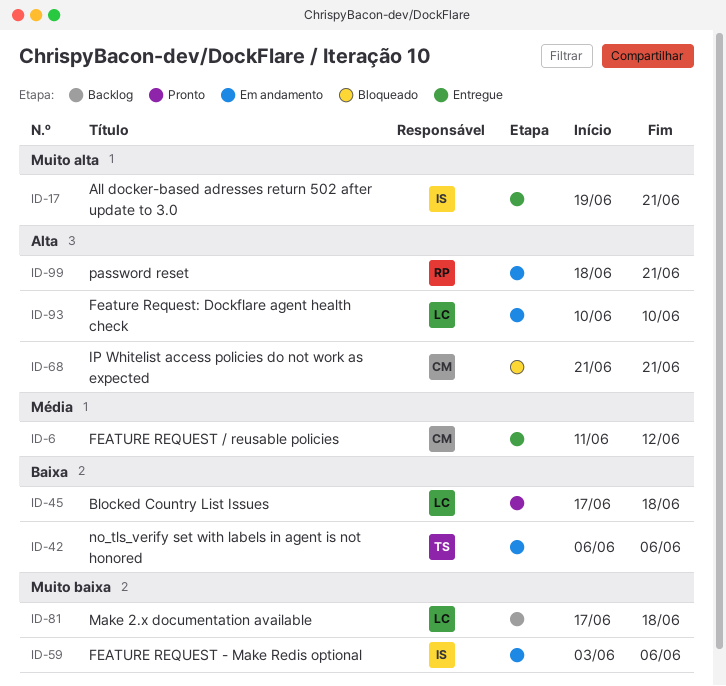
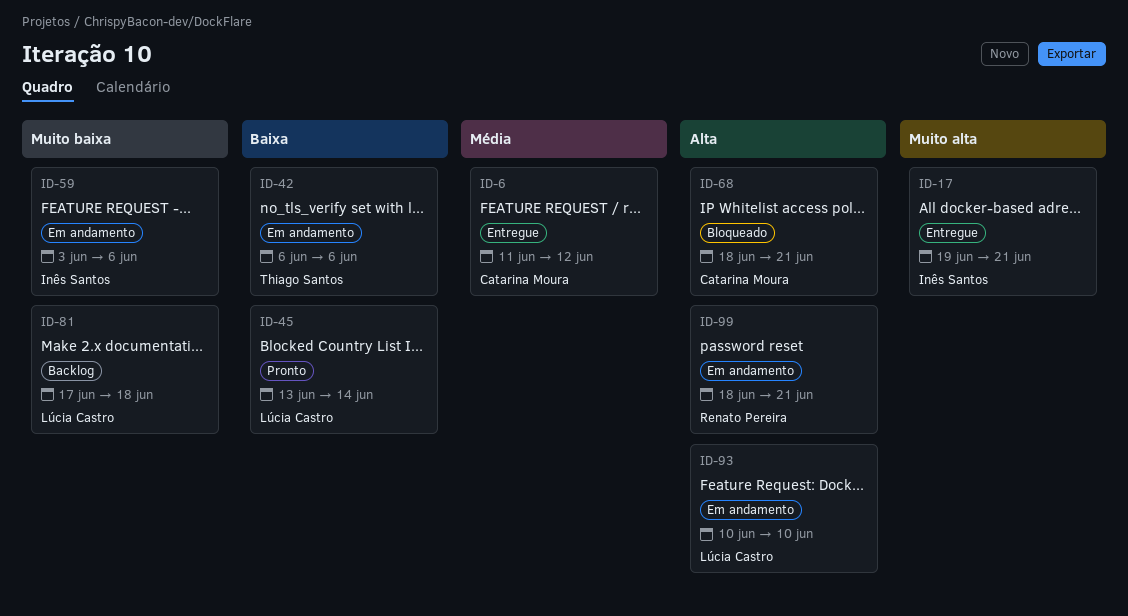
ID-45, start: Jun 17 -> Jun 13
ID-45, due: Jun 18 -> Jun 14
ID-68, start: Jun 21 -> Jun 18

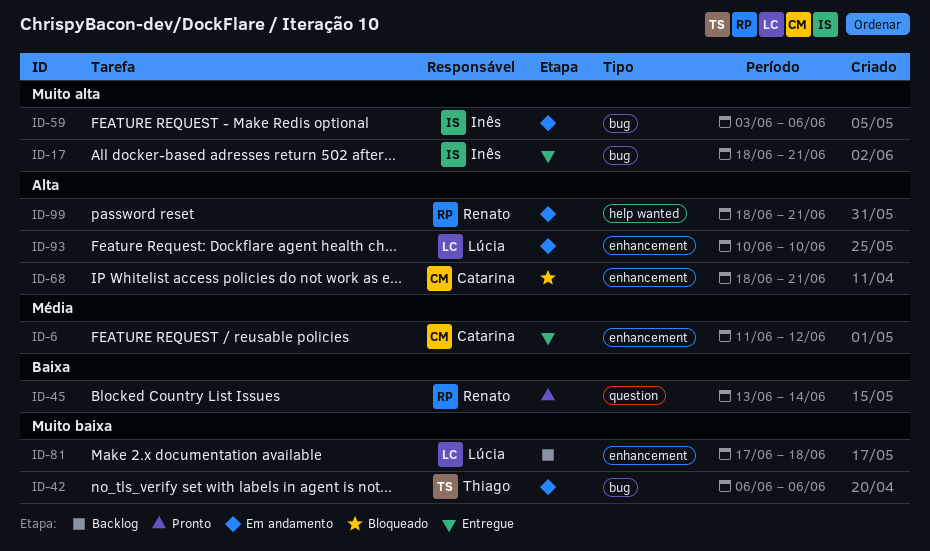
ID-17, start: Jun 19 -> Jun 18
ID-42, priority: Baixa -> Muito baixa
ID-45, owner: Lúcia Castro -> Renato Pereira
ID-59, priority: Muito baixa -> Muito alta

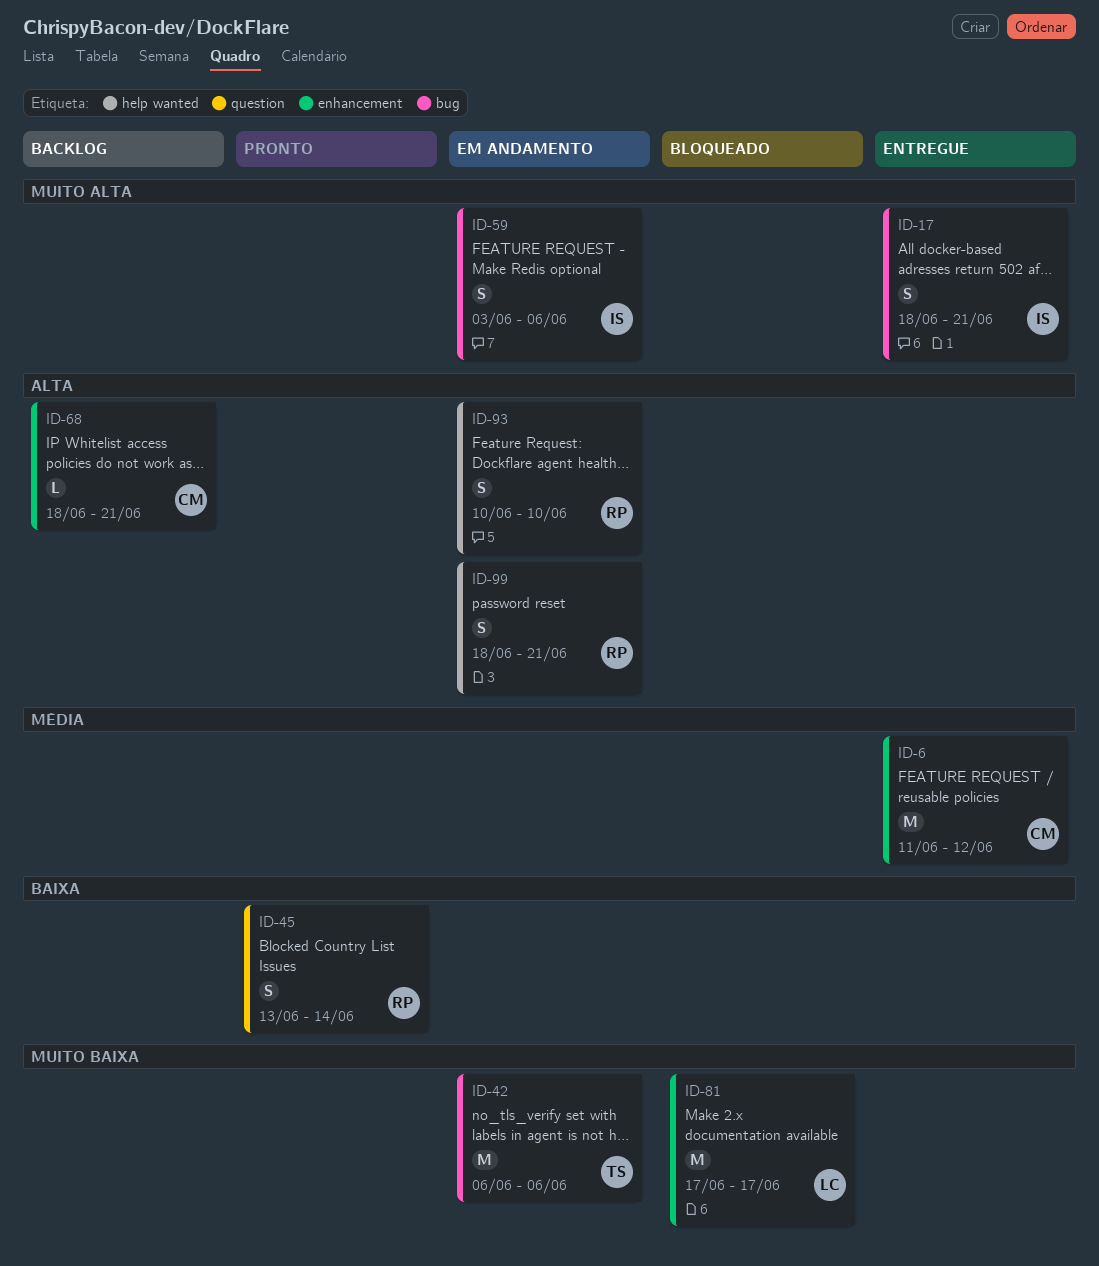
ID-68, status: Bloqueado -> Backlog
ID-81, status: Backlog -> Bloqueado
ID-81, due: Jun 18 -> Jun 17
ID-93, owner: Lúcia -> Renato
ID-93, label: enhancement -> help wanted

